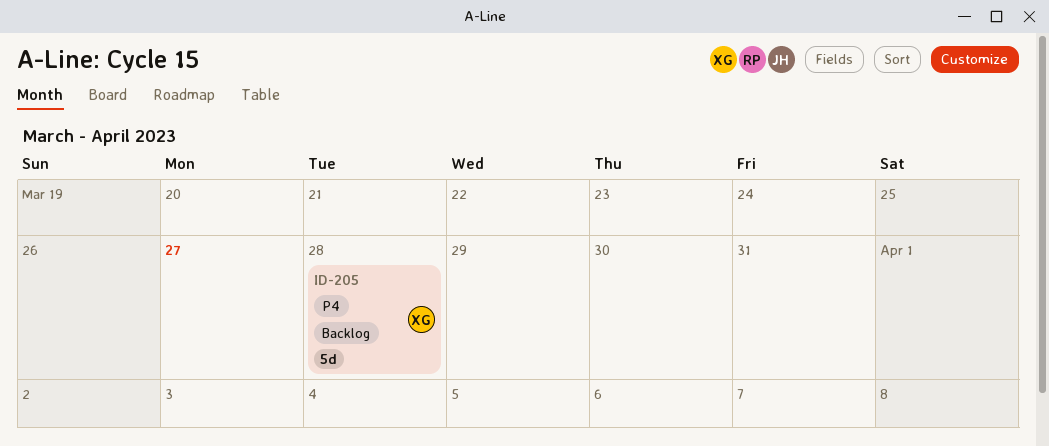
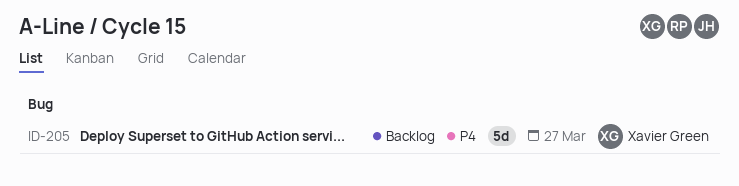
ID-205, due: Mar 28 -> Mar 27

